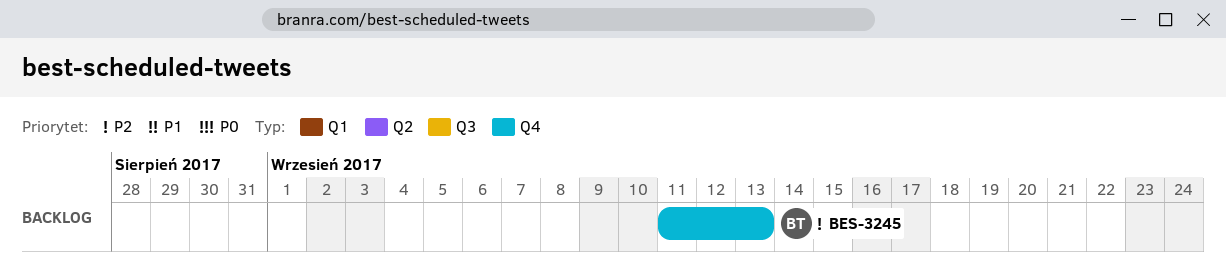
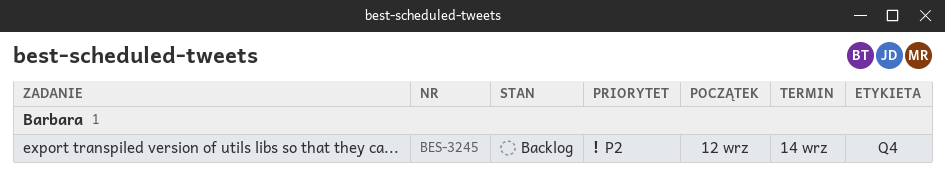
BES-3245, start: Sep 11 -> Sep 12
BES-3245, due: Sep 13 -> Sep 14

